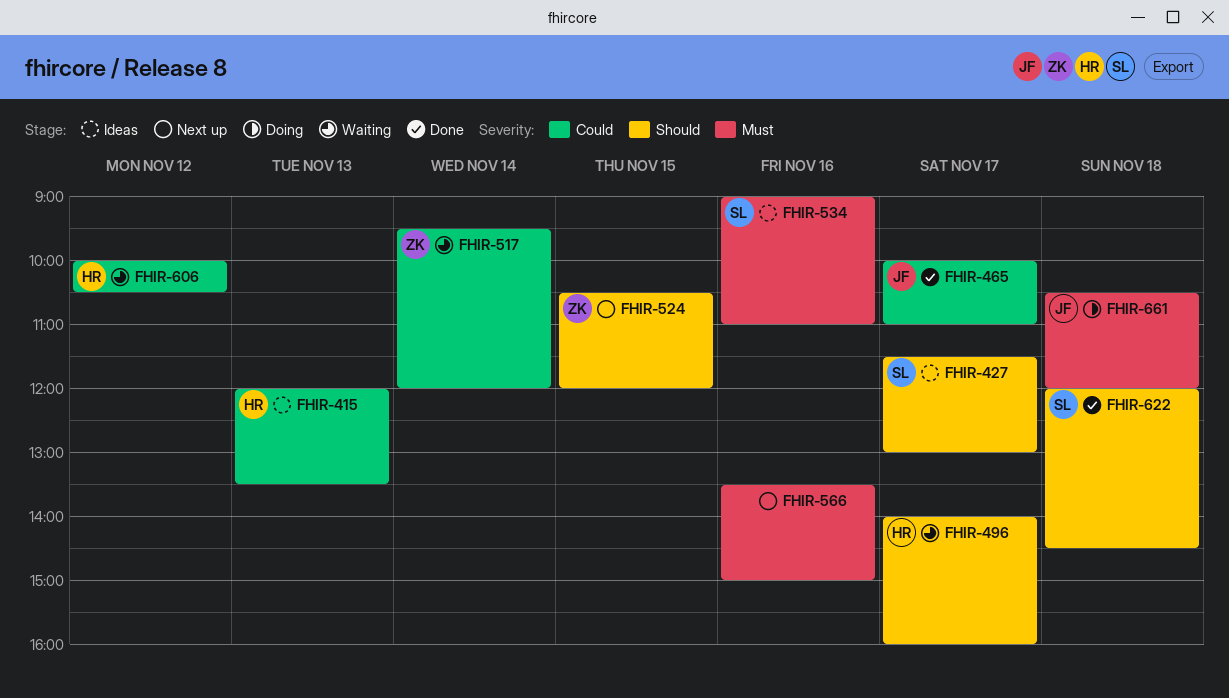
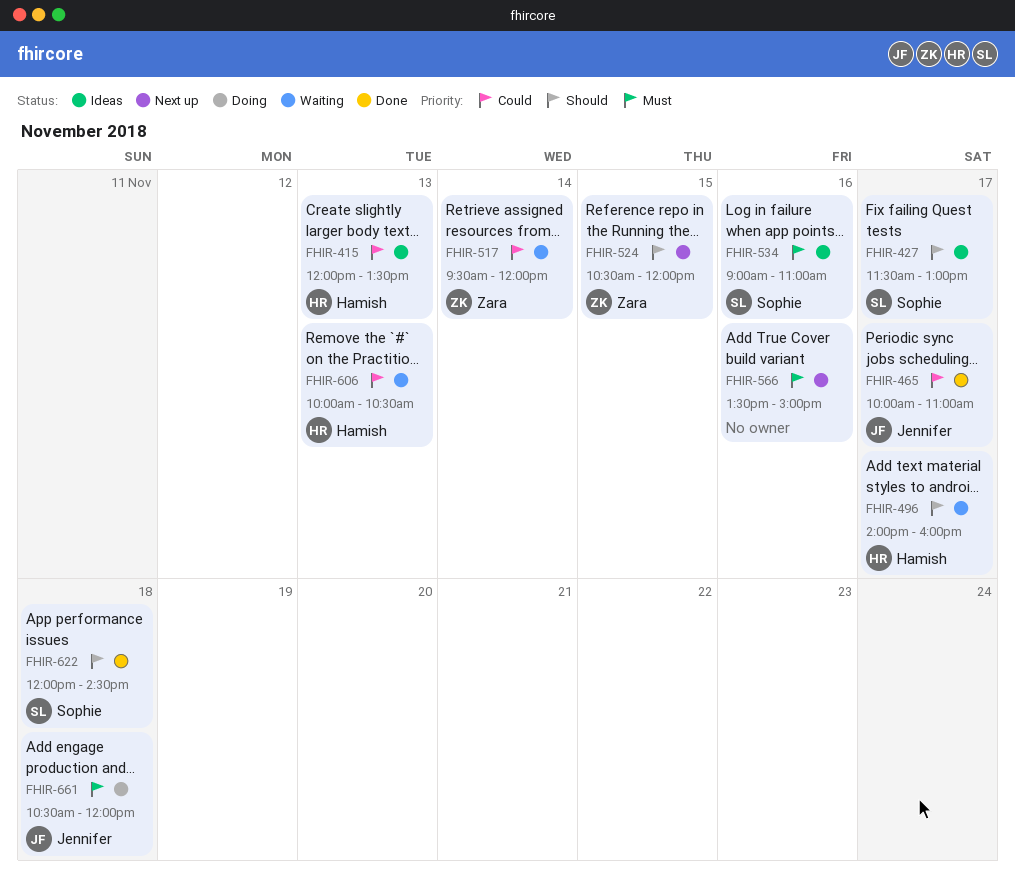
FHIR-606, day: Nov 12 -> Nov 13

